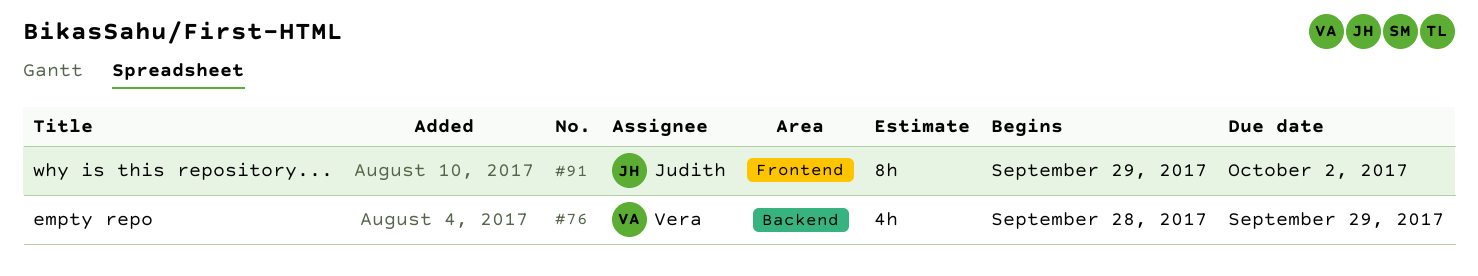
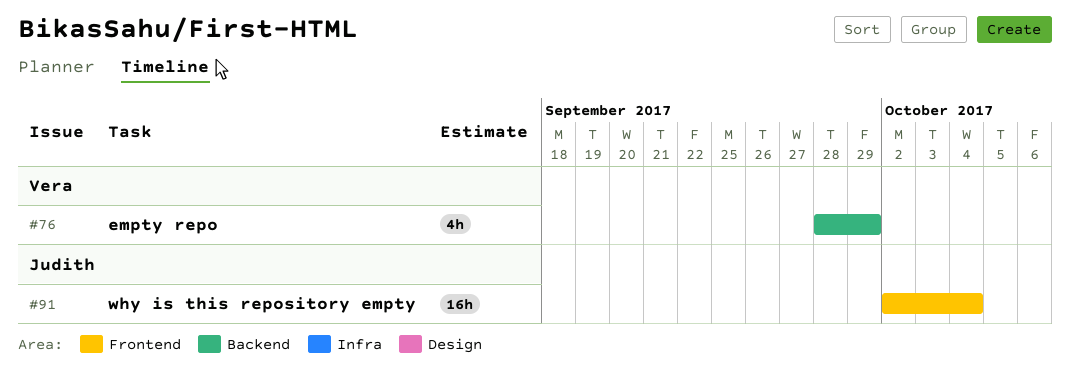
#91, estimate: 8h -> 16h
#91, start: Sep 29 -> Oct 2
#91, due: Oct 2 -> Oct 4

